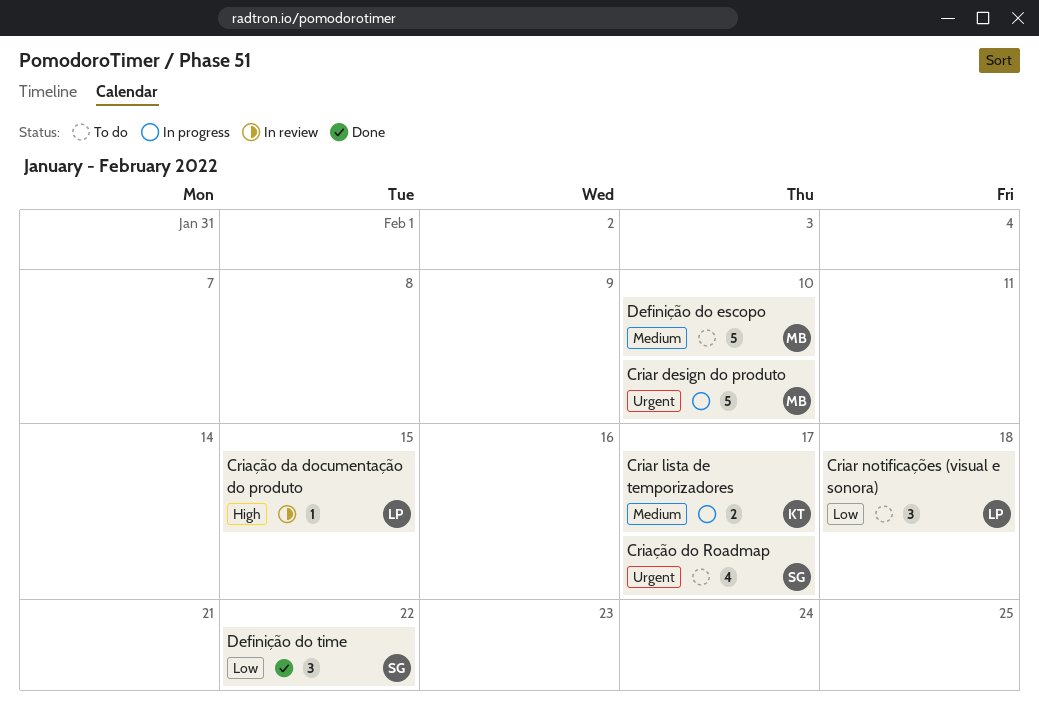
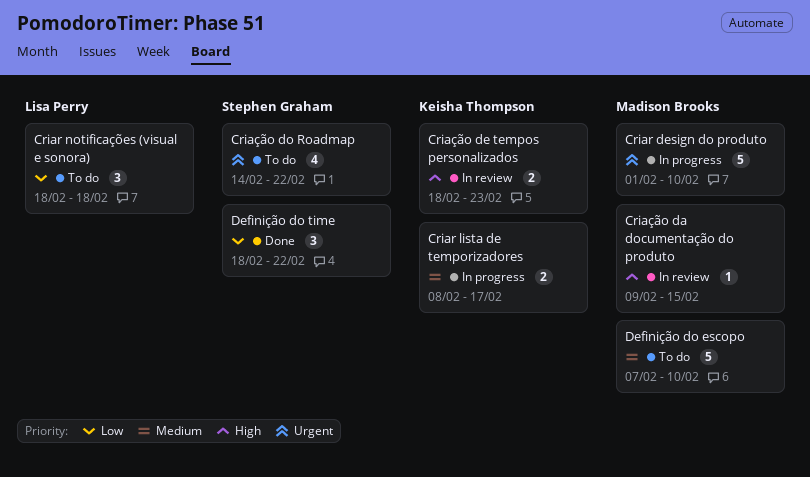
Criação da documentação do produto, owner: Lisa Perry -> Madison Brooks
Criação de tempos personalizados: none -> present
Criação do Roadmap, due: Feb 17 -> Feb 22

